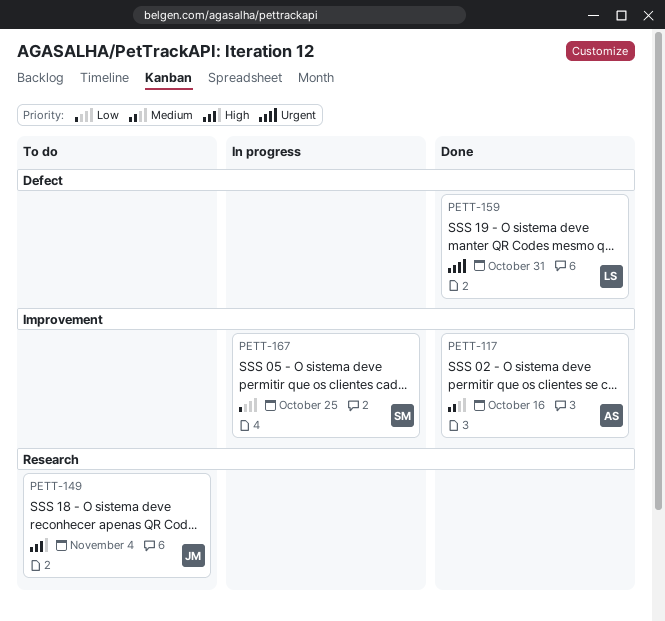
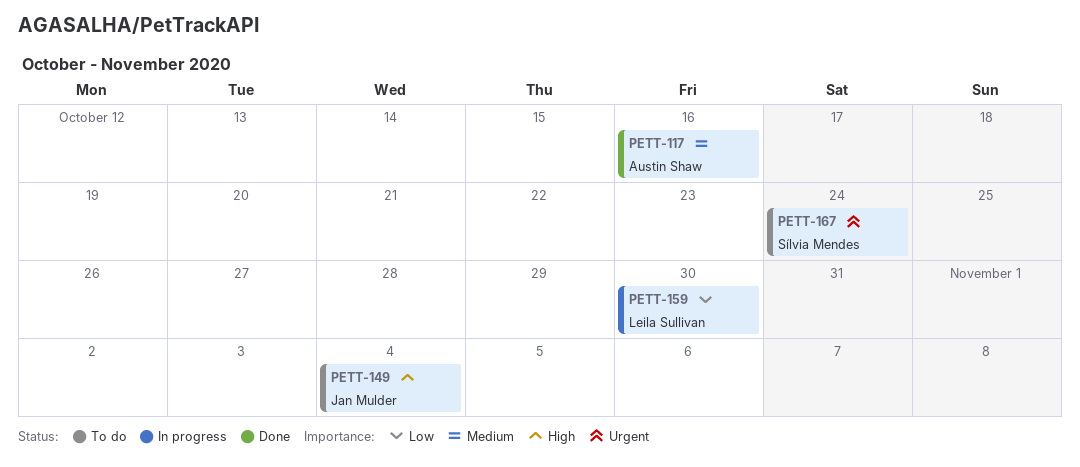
PETT-159, status: Done -> In progress
PETT-159, priority: Urgent -> Low
PETT-159, due: Oct 31 -> Oct 30
PETT-167, status: In progress -> To do
PETT-167, priority: Low -> Urgent
PETT-167, due: Oct 25 -> Oct 24

